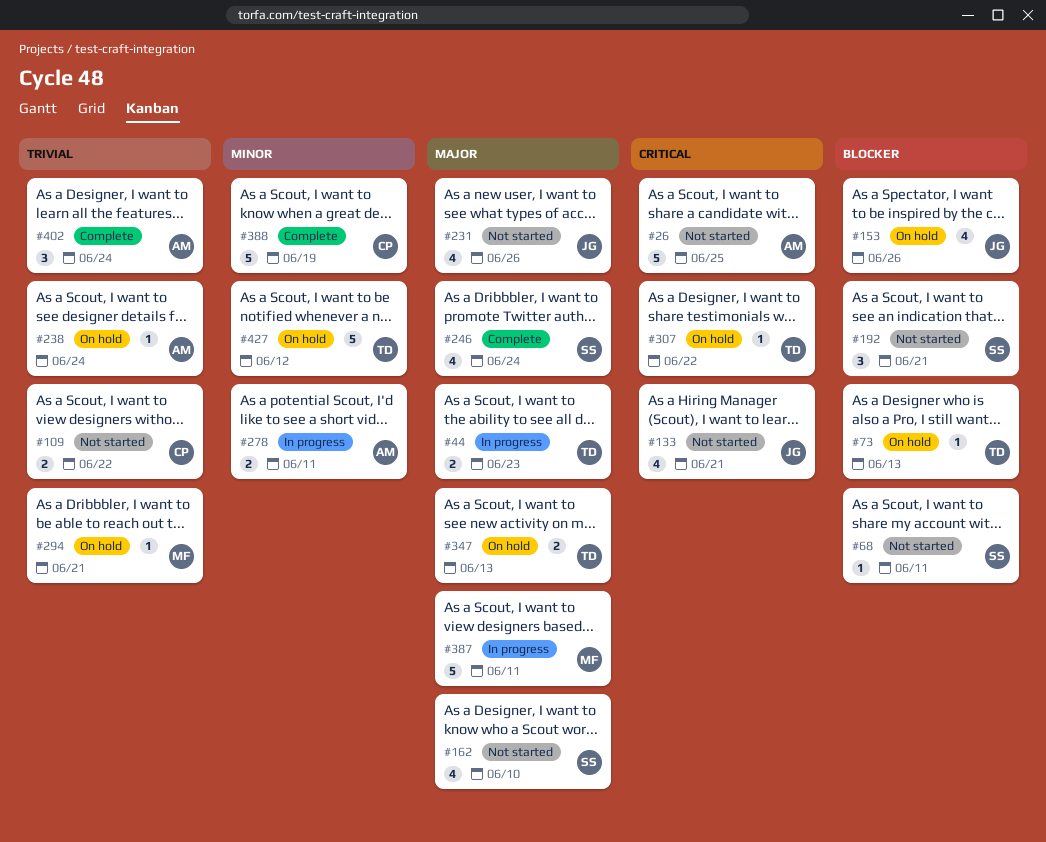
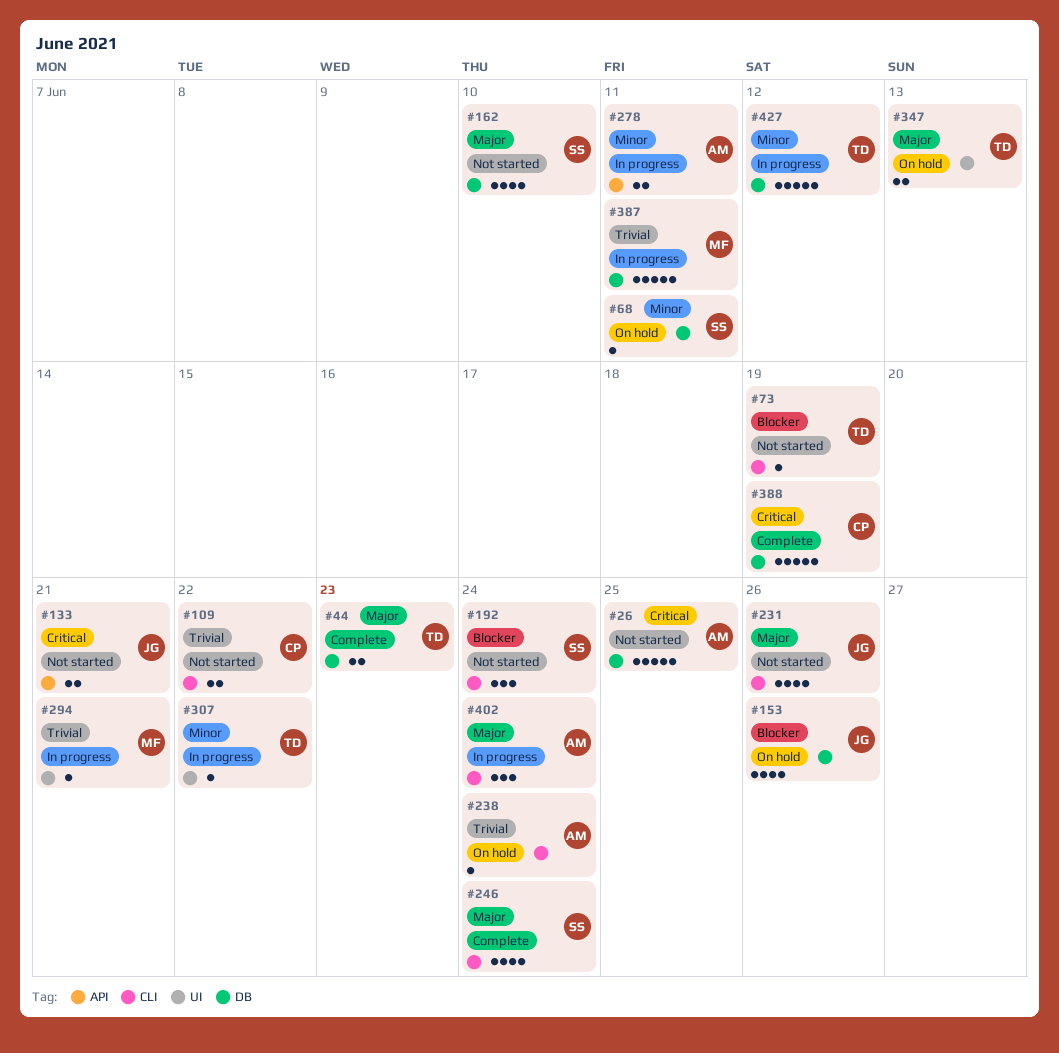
#44, status: In progress -> Complete
#68, status: Not started -> On hold
#68, priority: Blocker -> Minor
#73, status: On hold -> Not started
#73, due: Jun 13 -> Jun 19
#133, estimate: 4 -> 2
#192, due: Jun 21 -> Jun 24
#294, status: On hold -> In progress
#307, status: On hold -> In progress
#307, priority: Critical -> Minor
#387, priority: Major -> Trivial
#388, priority: Minor -> Critical
#402, status: Complete -> In progress
#402, priority: Trivial -> Major
#427, status: On hold -> In progress

